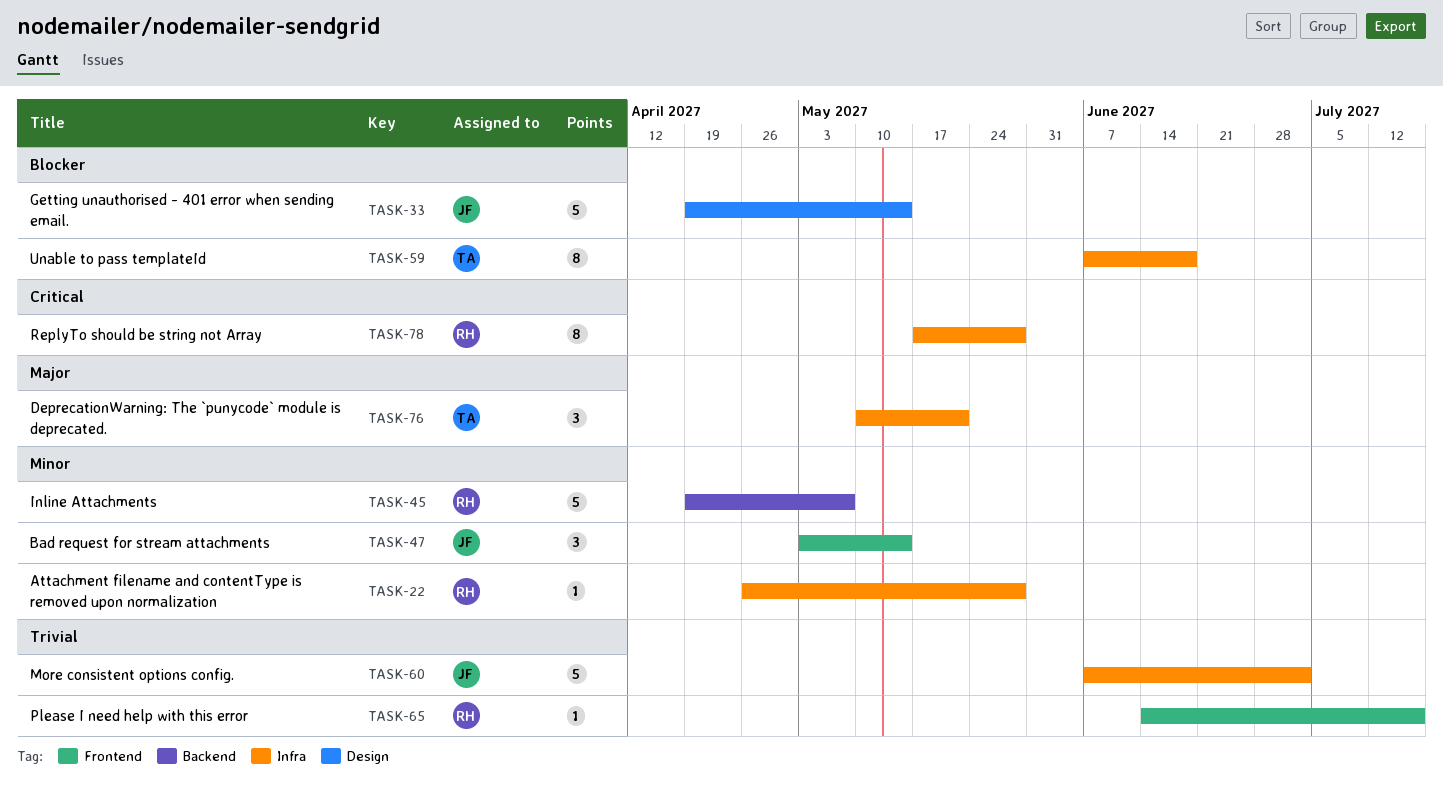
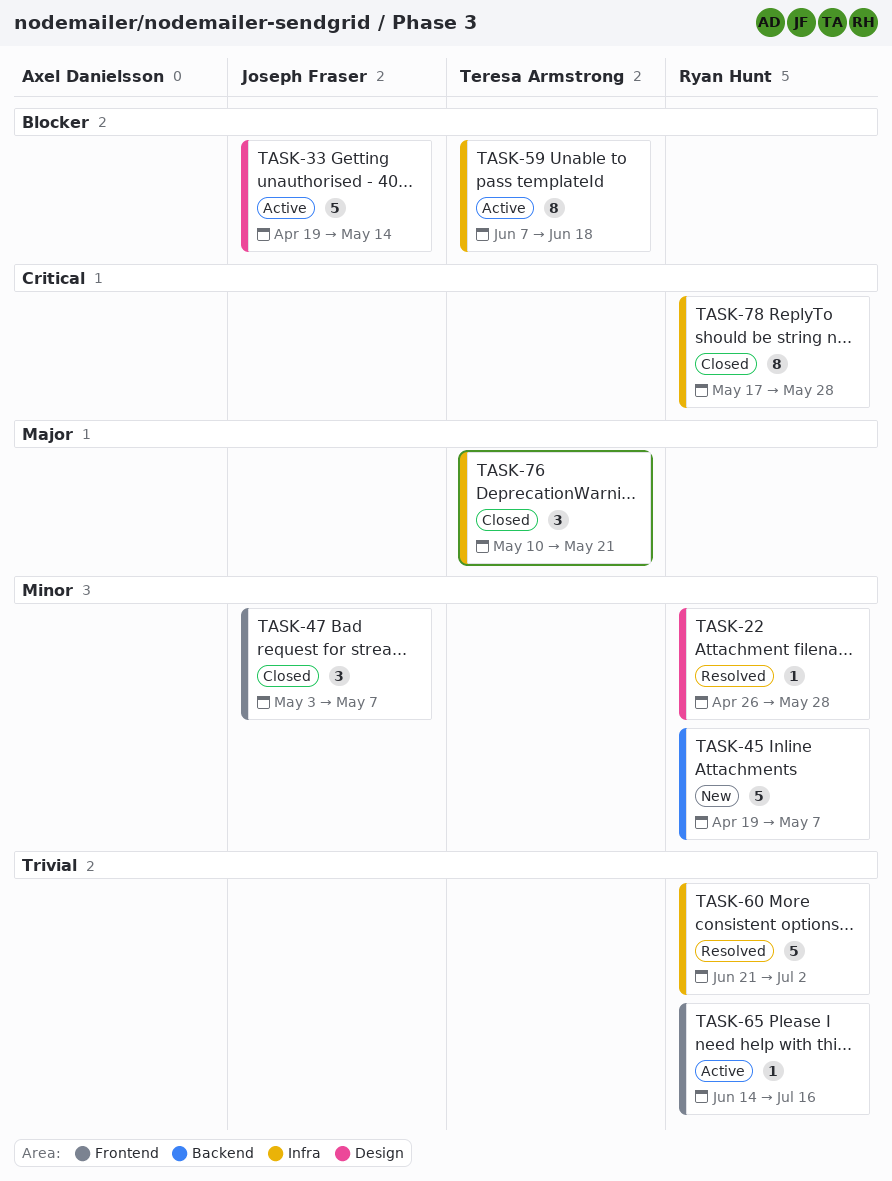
TASK-22, label: Infra -> Design
TASK-47, due: May 14 -> May 7
TASK-60, owner: Joseph Fraser -> Ryan Hunt
TASK-60, start: Jun 7 -> Jun 21

